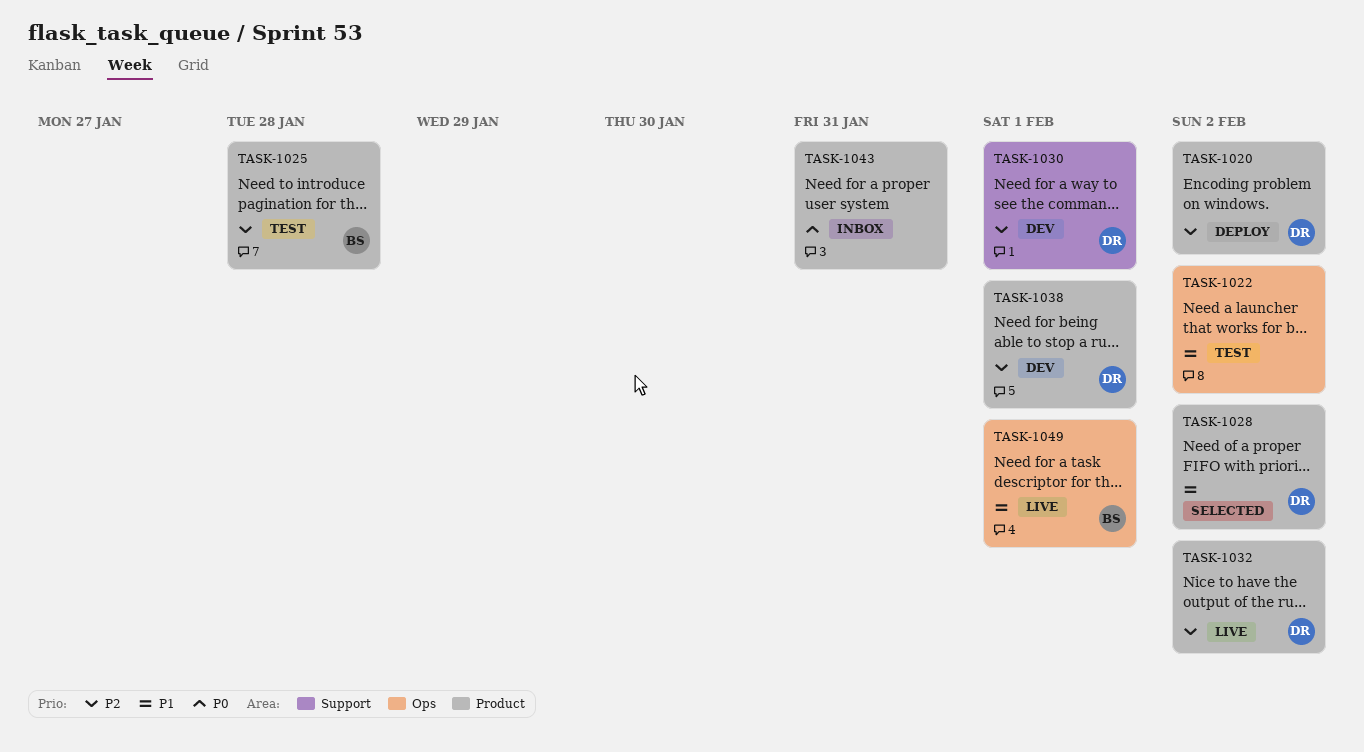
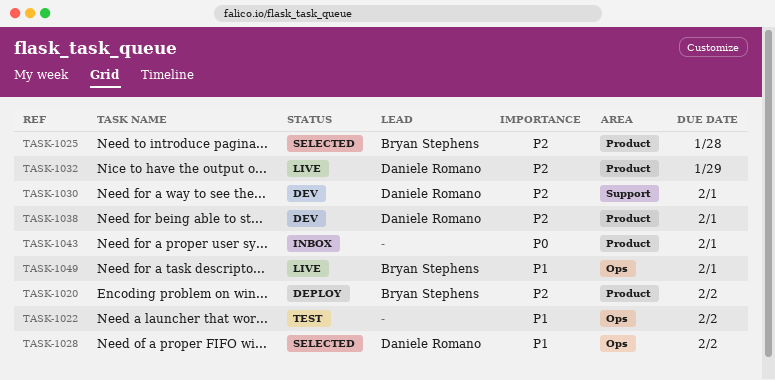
TASK-1020, owner: Daniele Romano -> Bryan Stephens
TASK-1025, status: Test -> Selected
TASK-1028, label: Product -> Ops
TASK-1032, due: Feb 2 -> Jan 29
TASK-1043, due: Jan 31 -> Feb 1

